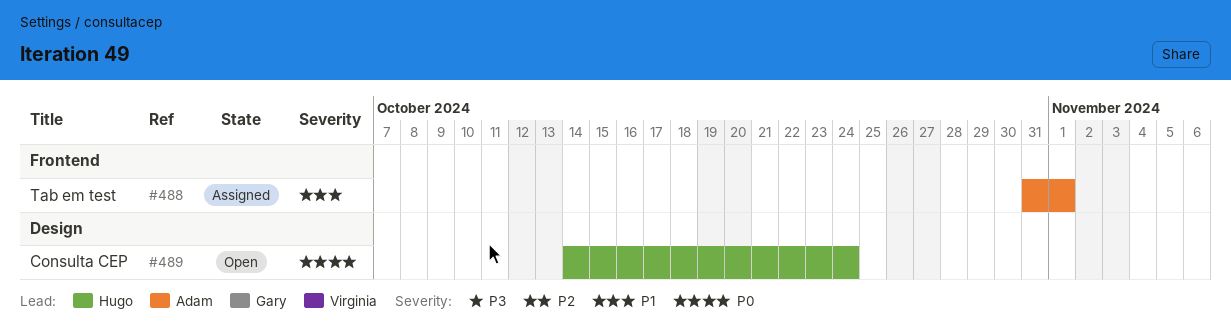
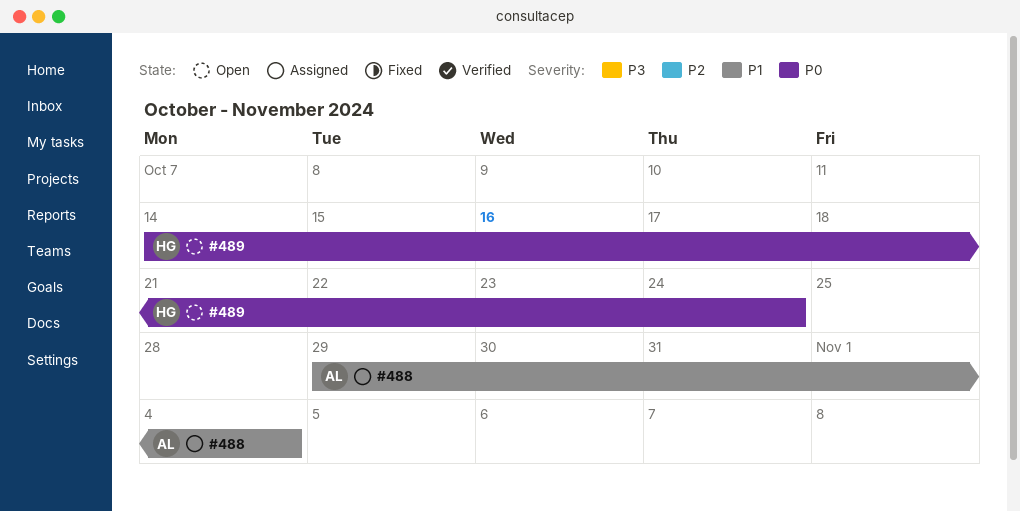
#488, start: Oct 31 -> Oct 29
#488, due: Nov 1 -> Nov 4

